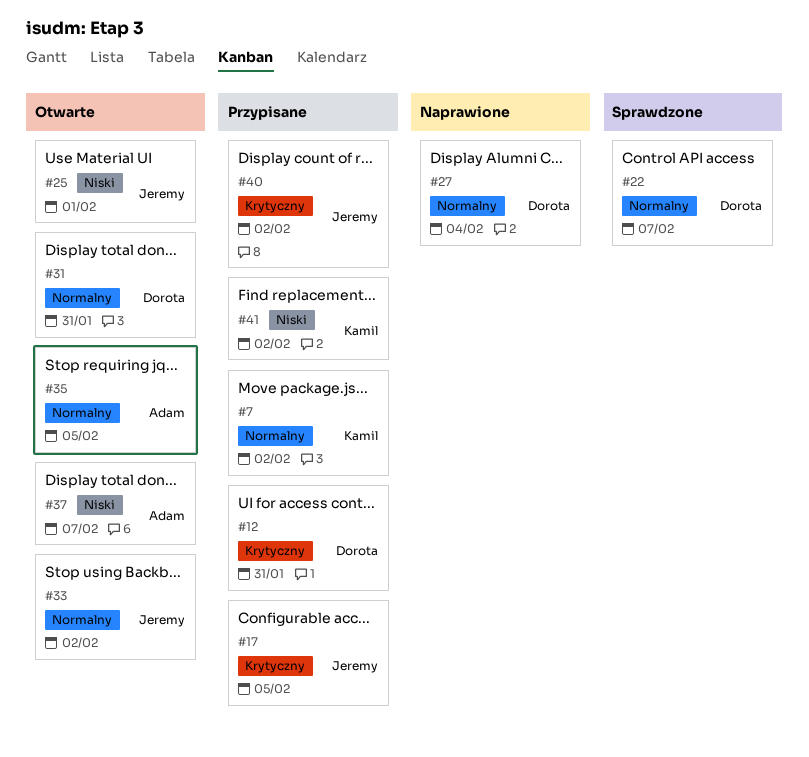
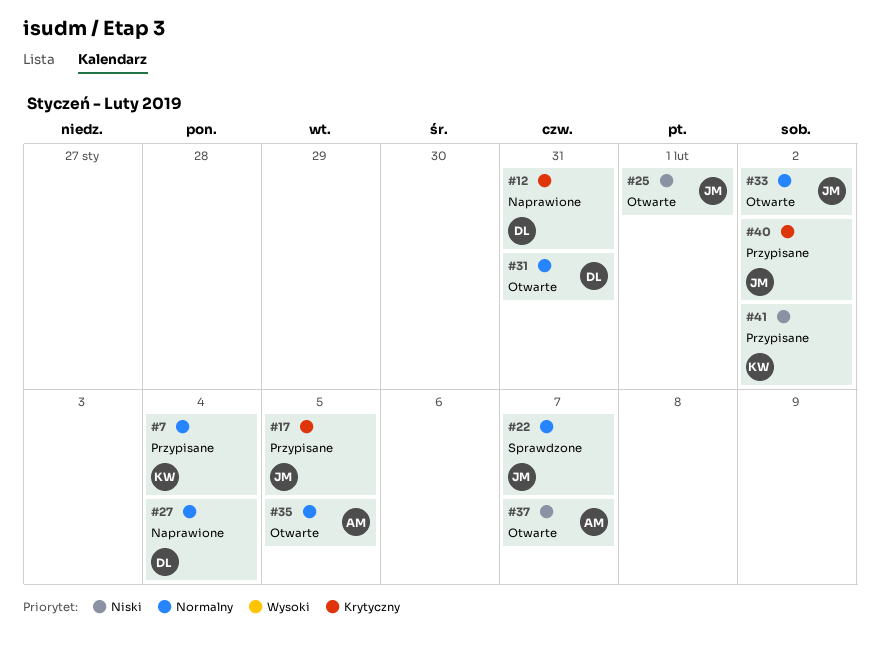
#7, due: Feb 2 -> Feb 4
#12, status: Przypisane -> Naprawione
#22, owner: Dorota -> Jeremy

